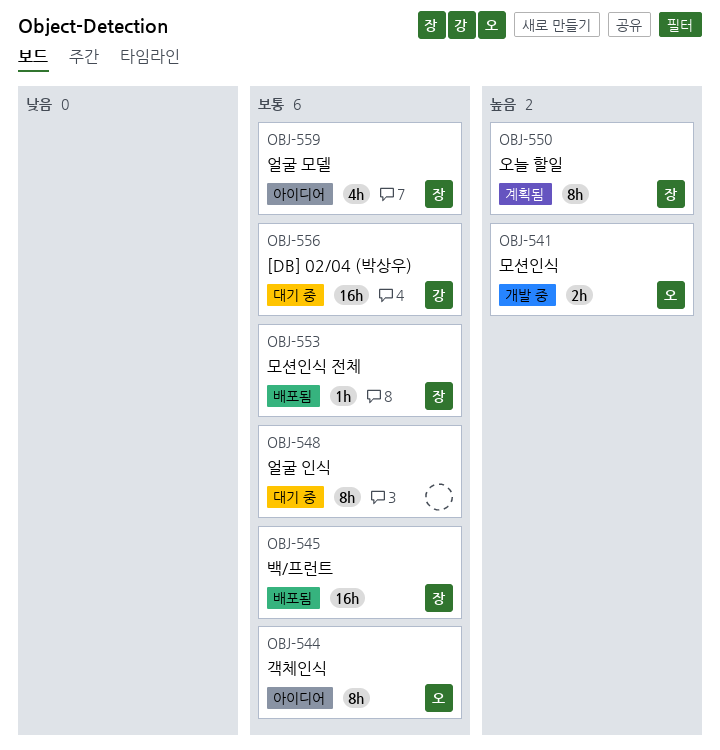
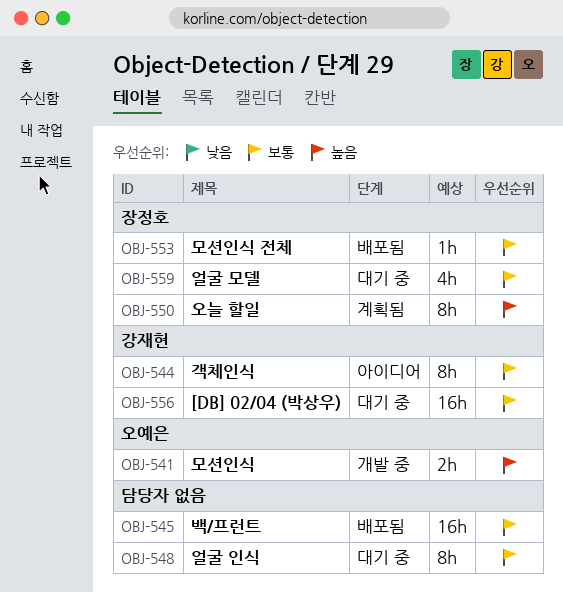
OBJ-544, owner: 오예은 -> 강재현
OBJ-545, owner: 장정호 -> none
OBJ-559, status: 아이디어 -> 대기 중

